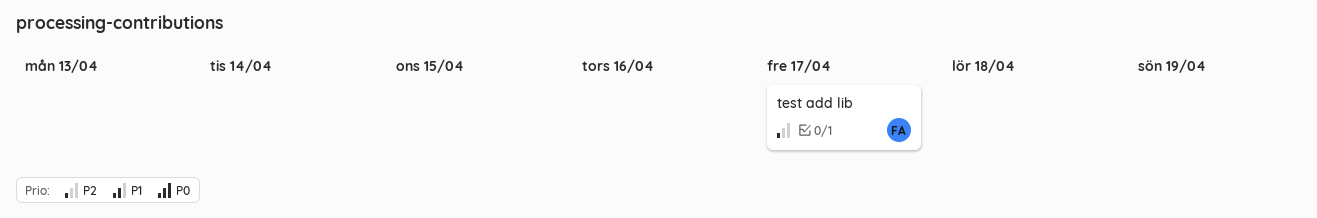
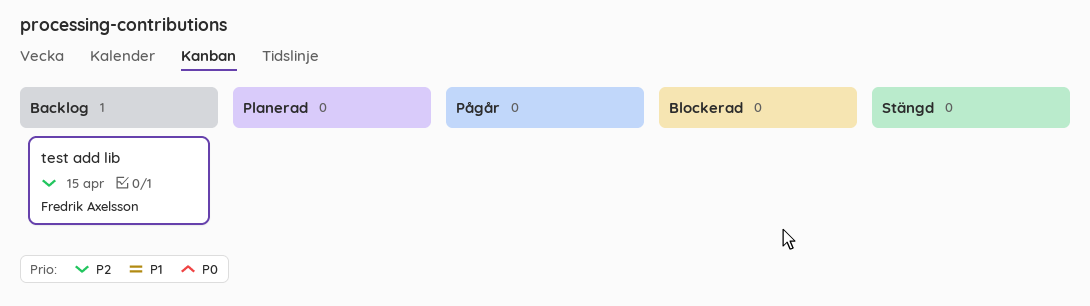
test add lib, due: Apr 17 -> Apr 15

